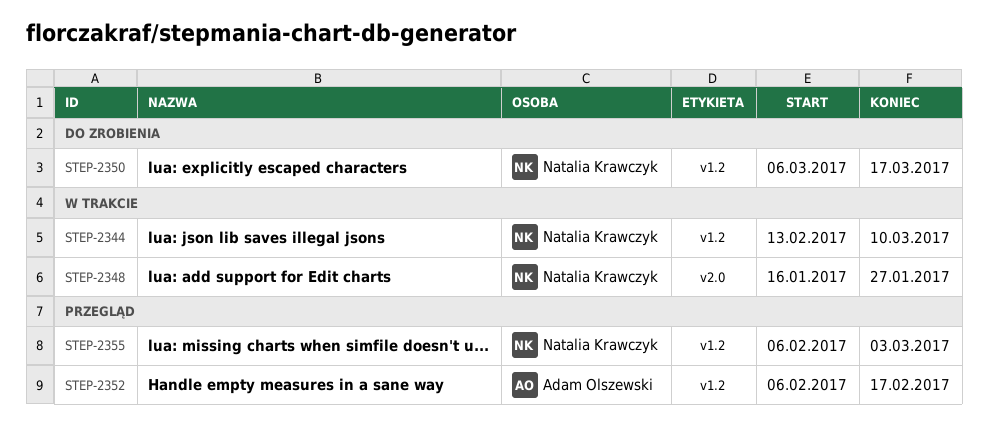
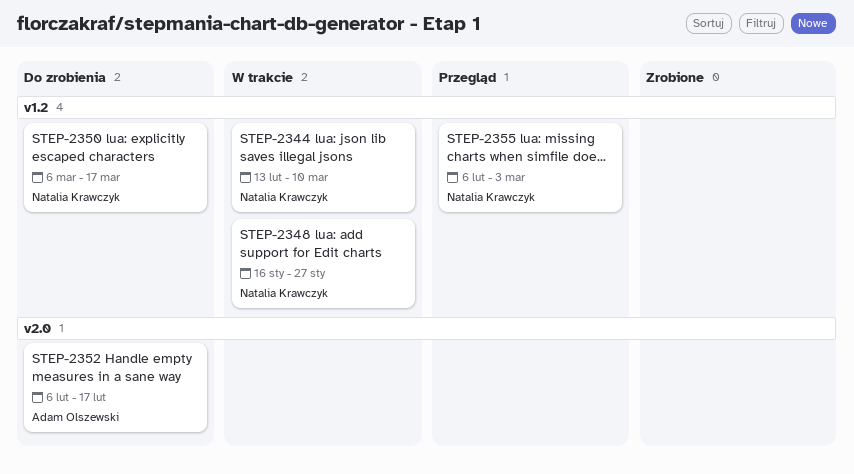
STEP-2348, label: v2.0 -> v1.2
STEP-2352, status: Przegląd -> Do zrobienia
STEP-2352, label: v1.2 -> v2.0

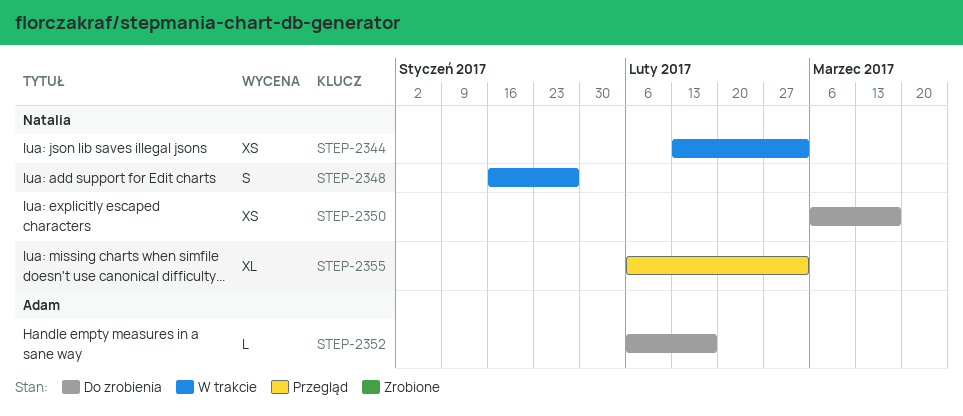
STEP-2344, due: Mar 10 -> Mar 3

